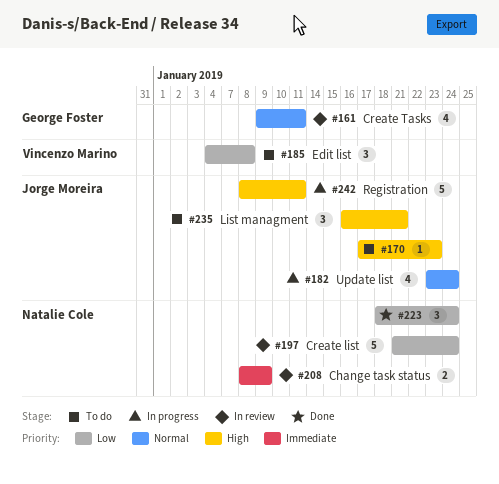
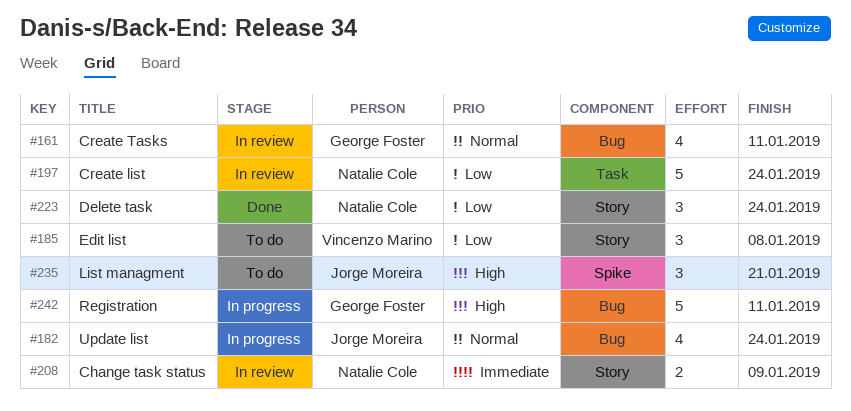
#170: present -> none
#242, owner: Jorge Moreira -> George Foster

